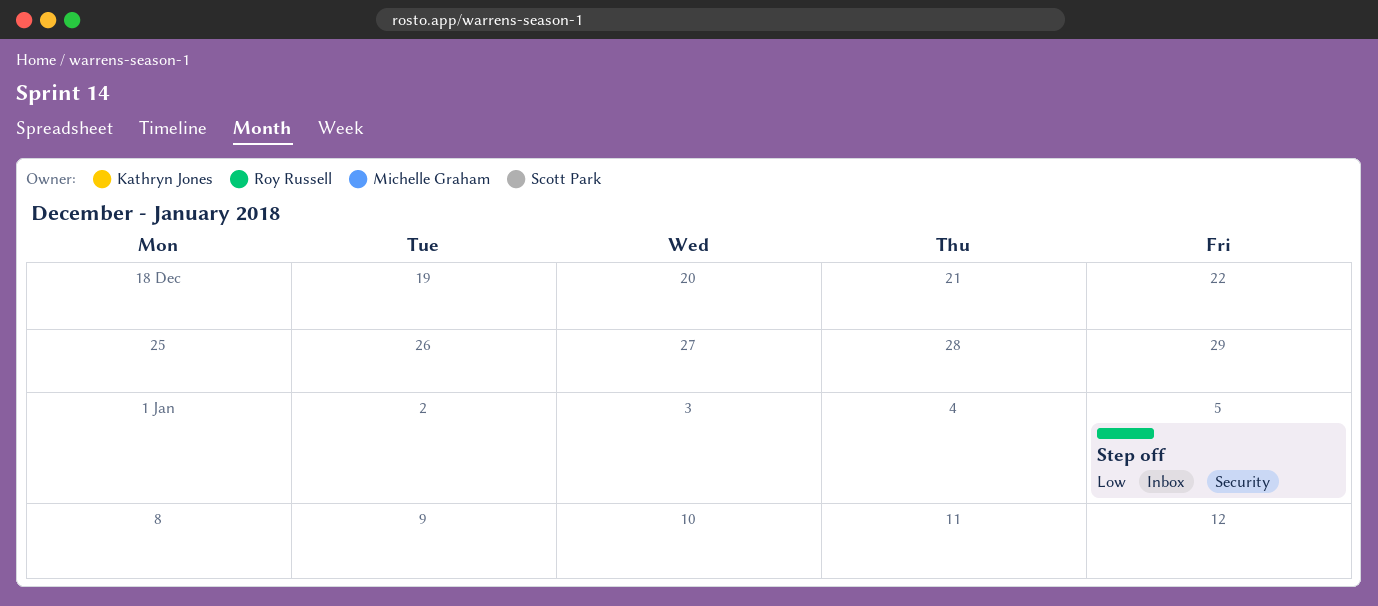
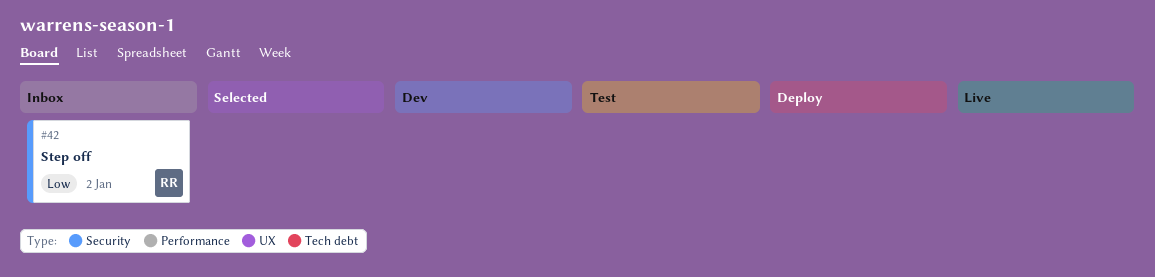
Step off, due: Jan 5 -> Jan 2

